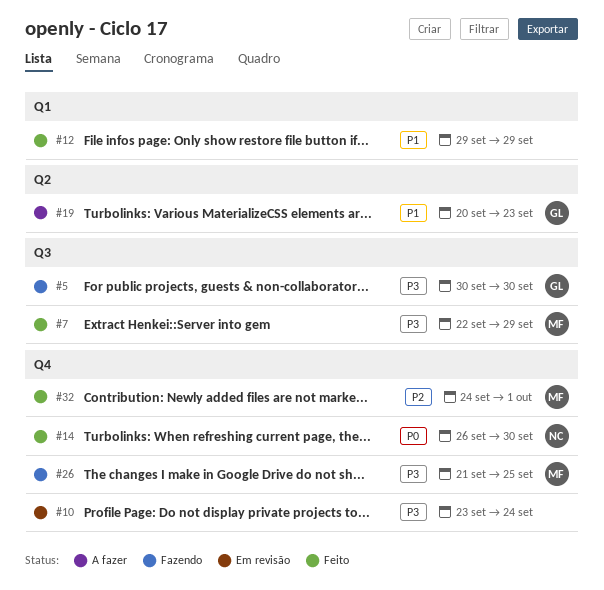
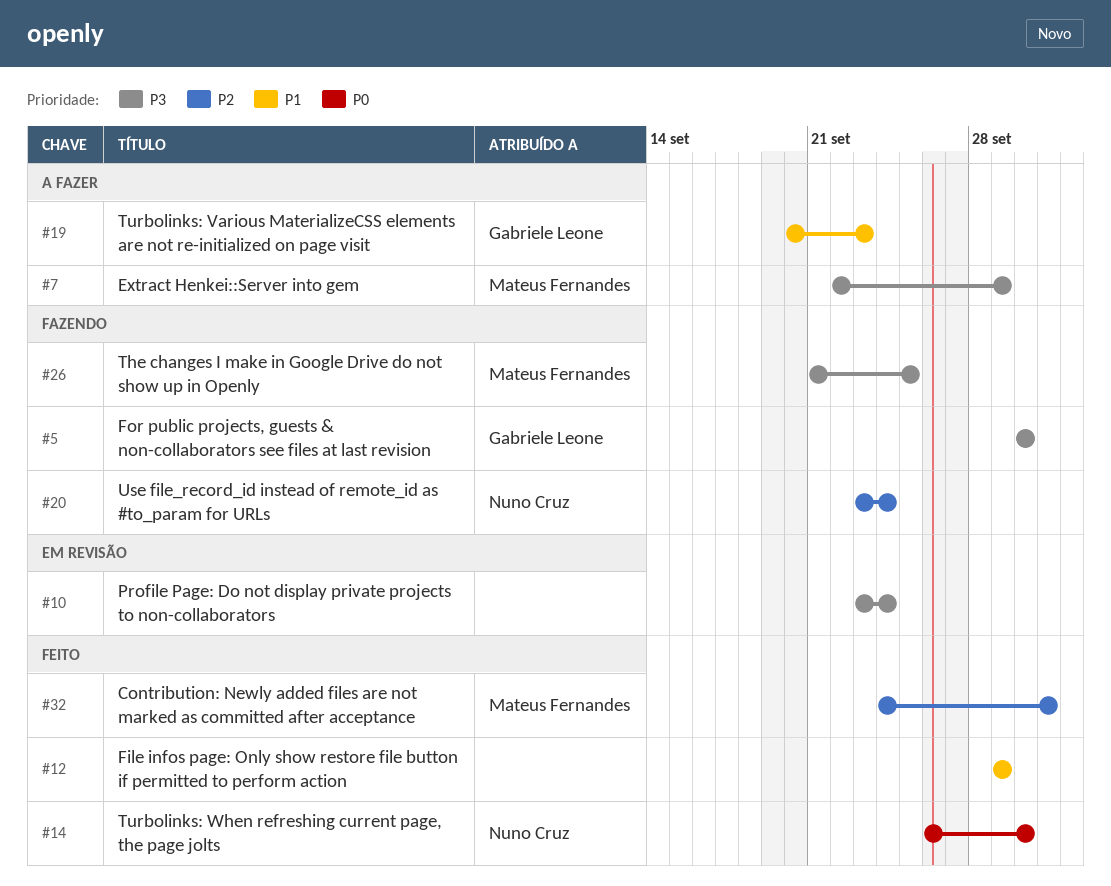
#7, status: Feito -> A fazer
#20: none -> present

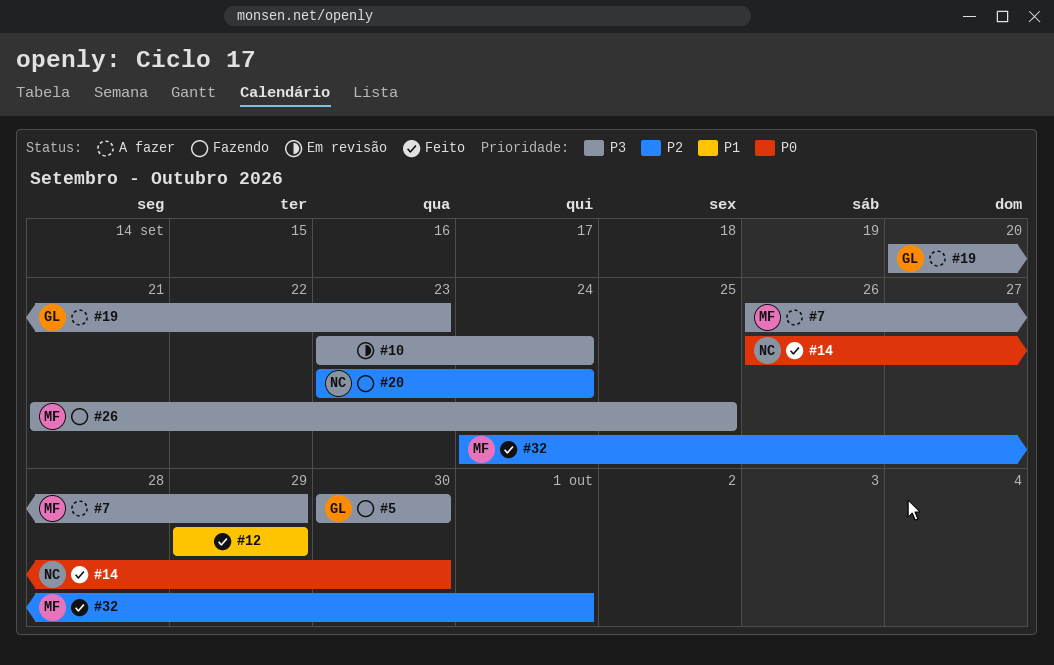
#7, start: Sep 22 -> Sep 26
#19, priority: P1 -> P3

